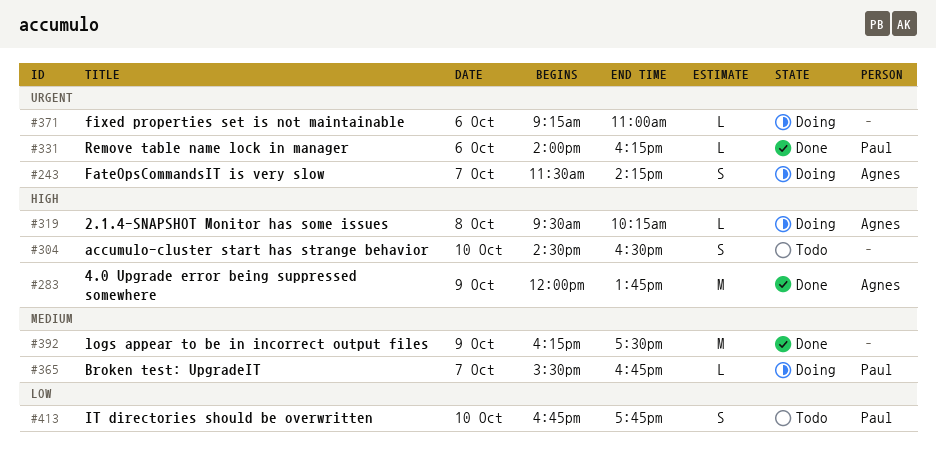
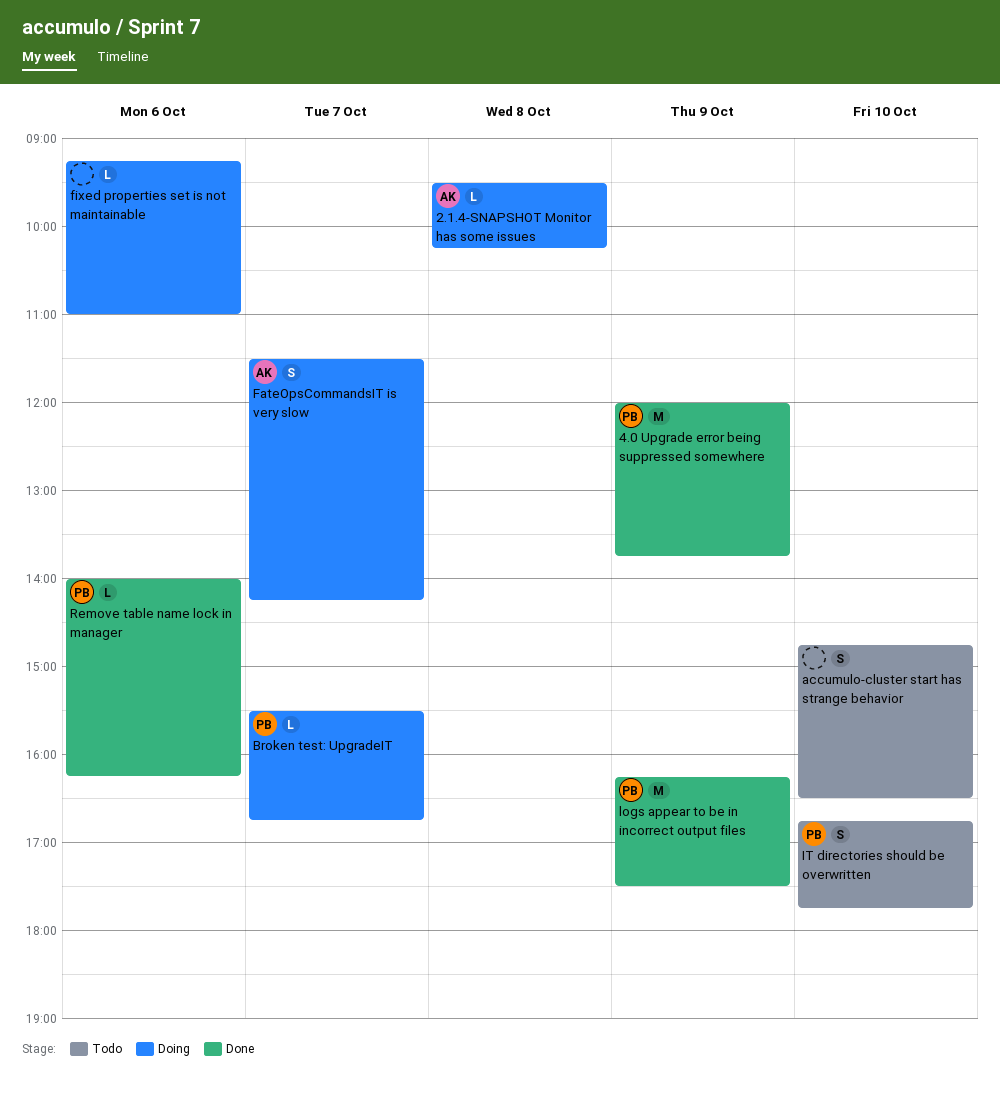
4.0 Upgrade error being suppressed somewhere, owner: Agnes -> Paul
accumulo-cluster start has strange behavior, begins: 14:30 -> 14:45
logs appear to be in incorrect output files, owner: none -> Paul

